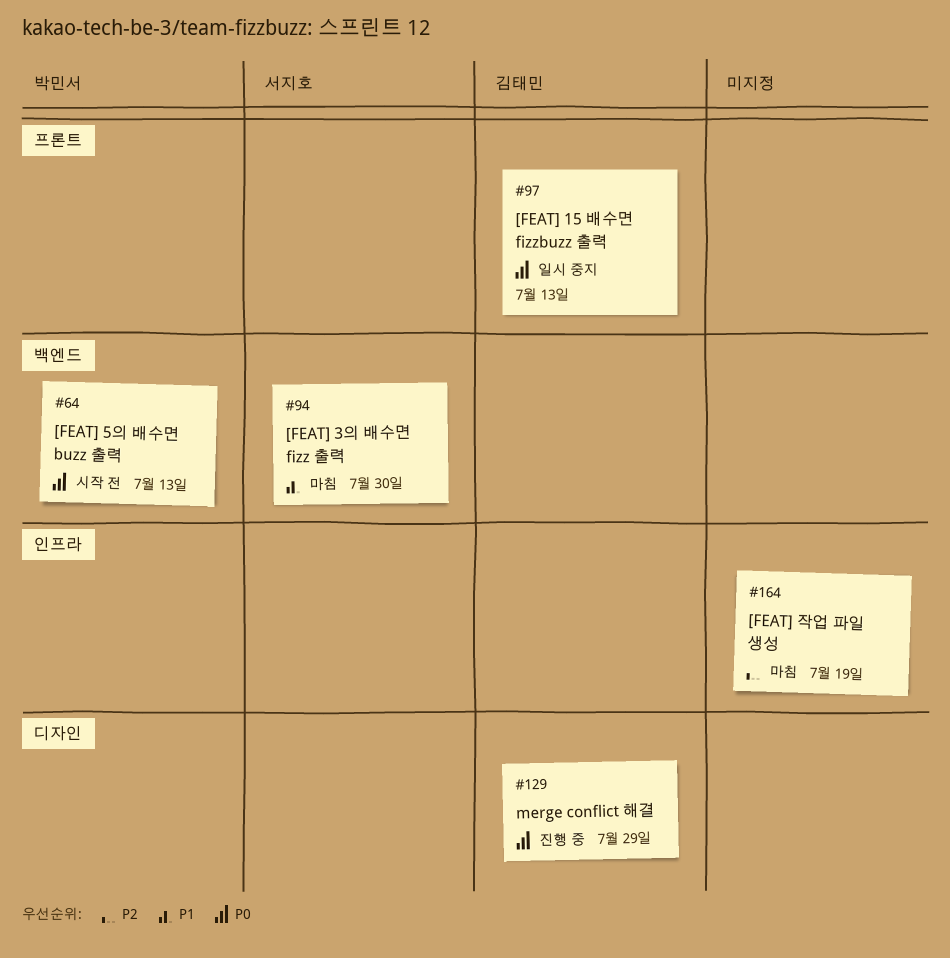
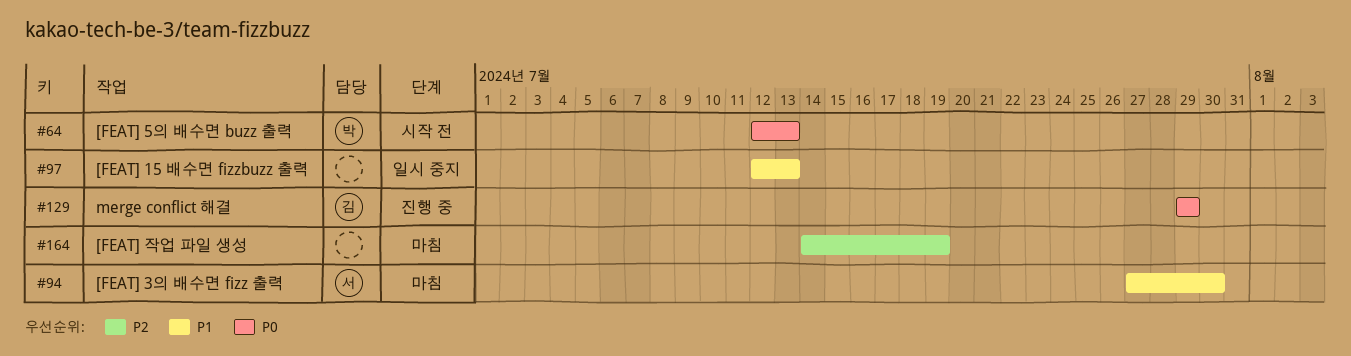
#97, owner: 김태민 -> none
#97, priority: P0 -> P1

